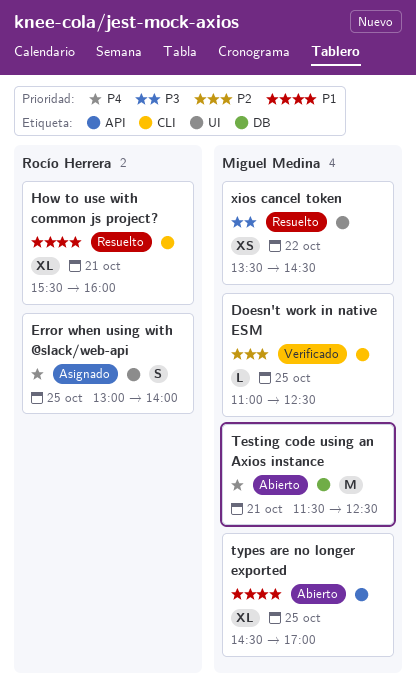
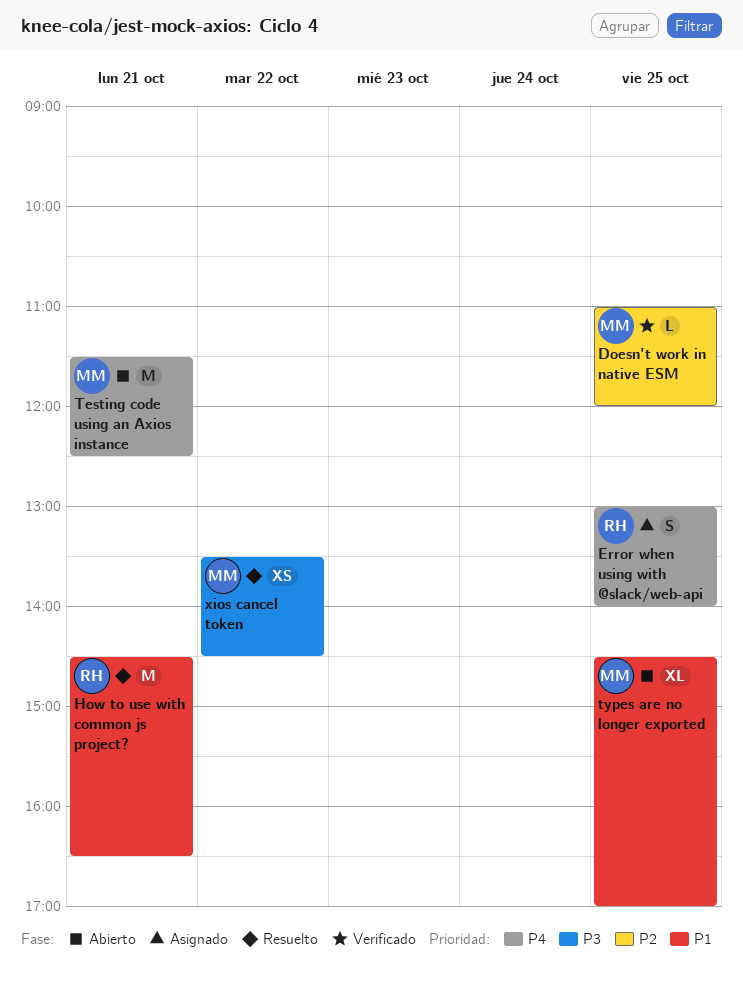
Doesn't work in native ESM, ends: 12:30 -> 12:00
How to use with common js project?, estimate: XL -> M
How to use with common js project?, begins: 15:30 -> 14:30
How to use with common js project?, ends: 16:00 -> 16:30

